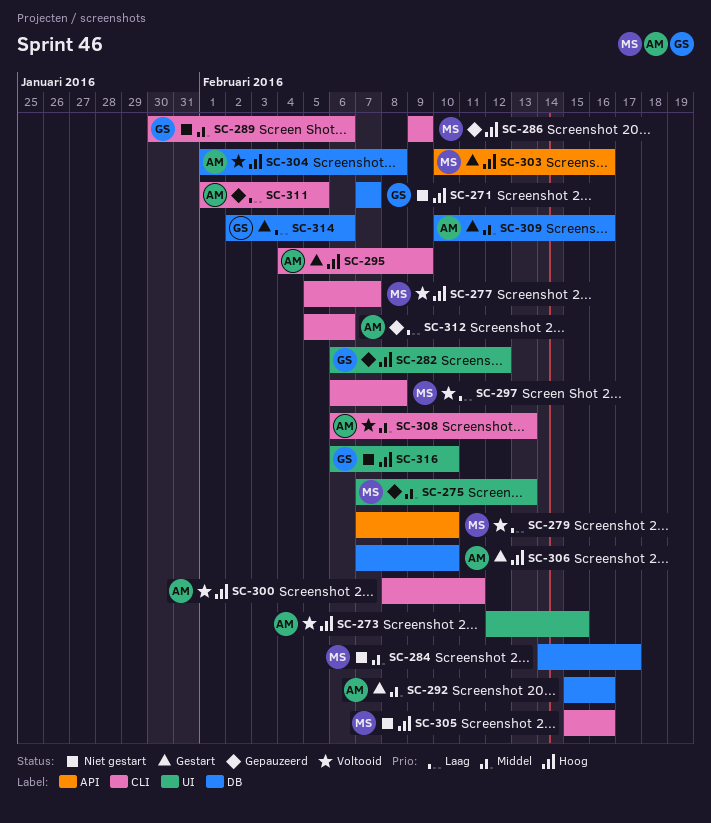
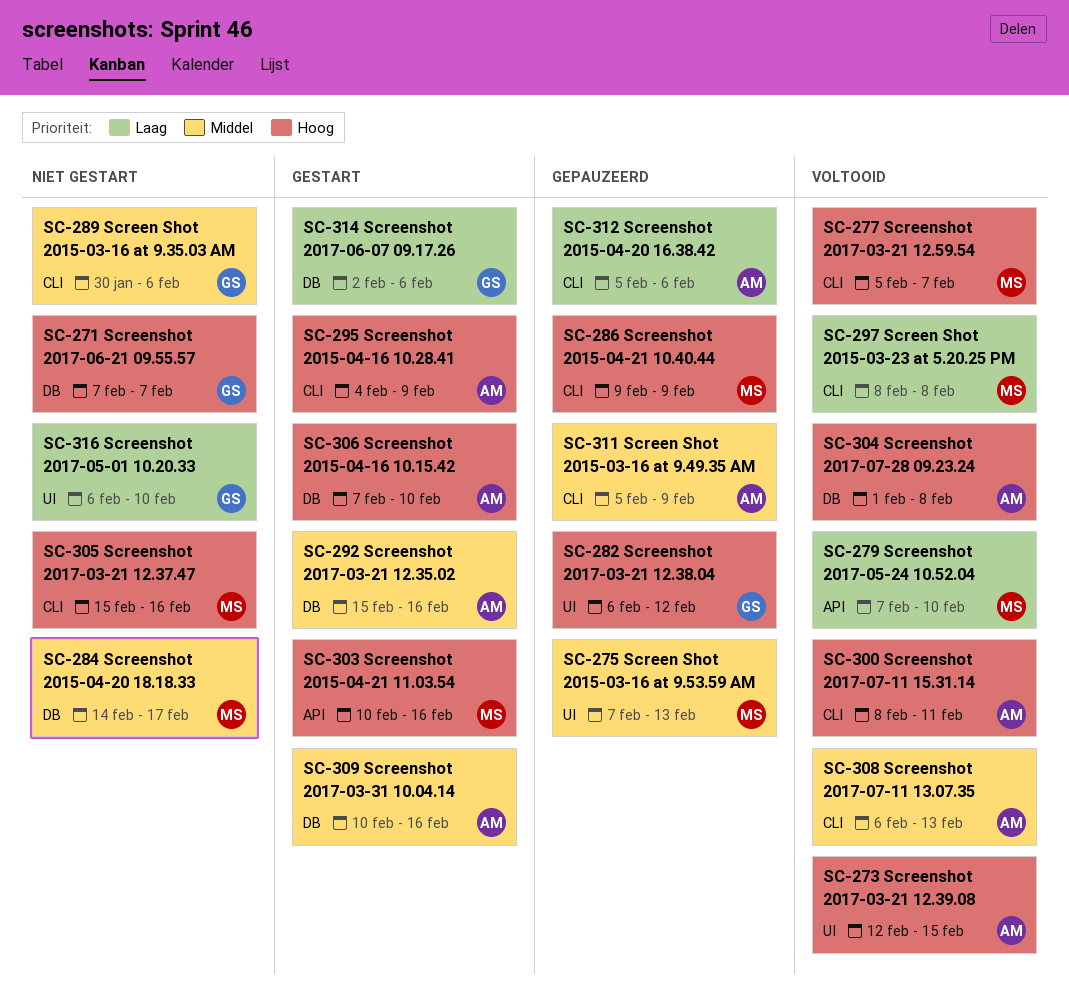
SC-297, start: Feb 6 -> Feb 8
SC-311, priority: Laag -> Middel
SC-311, start: Feb 1 -> Feb 5
SC-311, due: Feb 5 -> Feb 9
SC-316, priority: Hoog -> Laag

